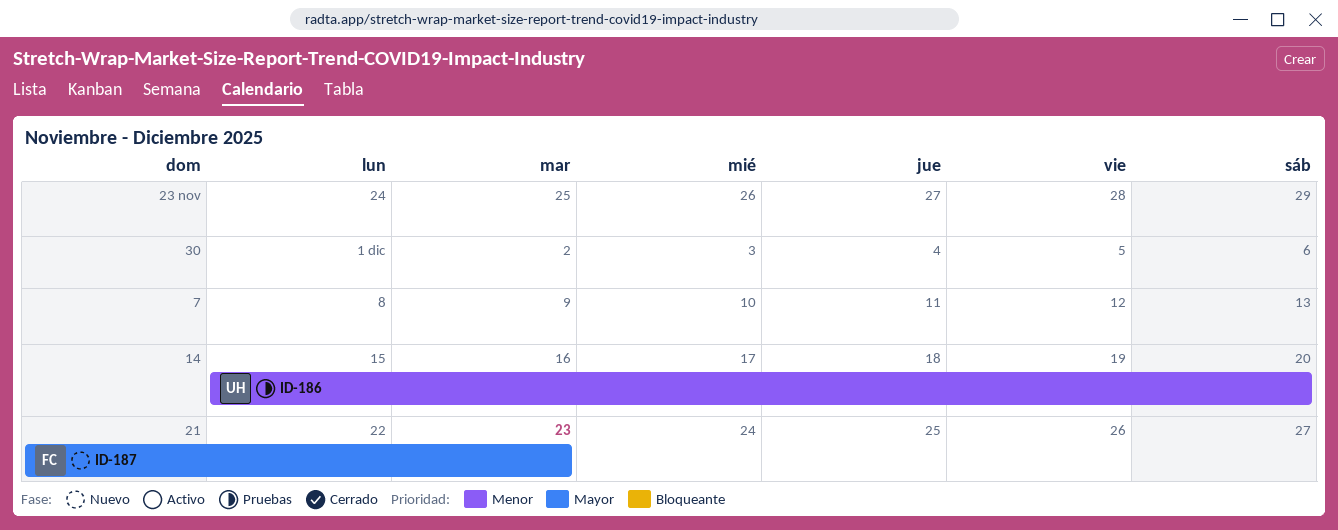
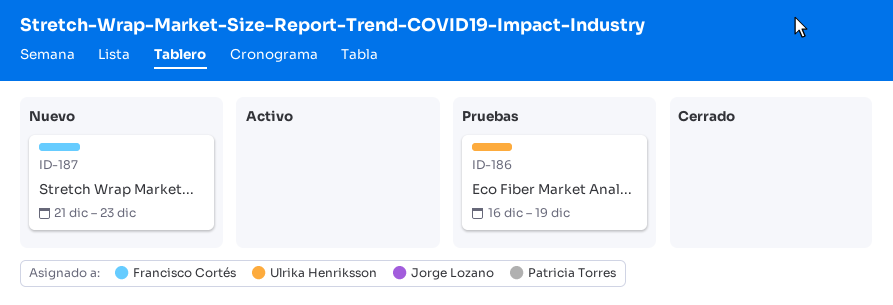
ID-186, start: Dec 15 -> Dec 16
ID-186, due: Dec 20 -> Dec 19

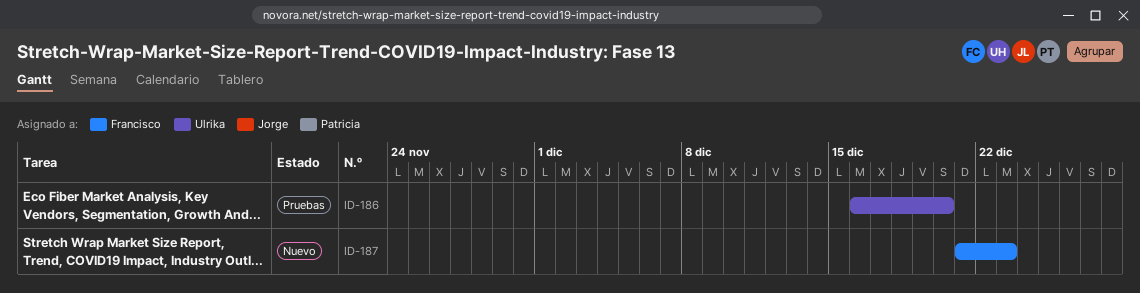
ID-186, due: Dec 19 -> Dec 20

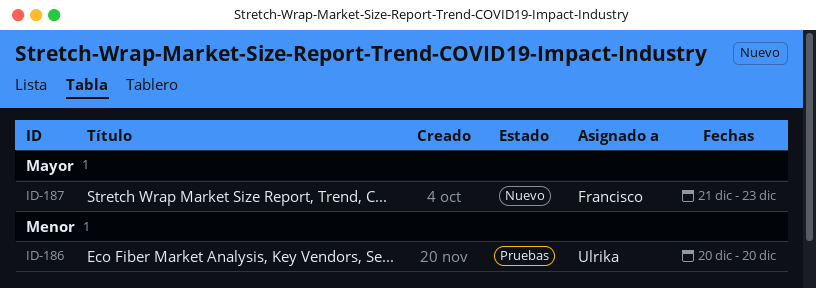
ID-186, start: Dec 16 -> Dec 20

